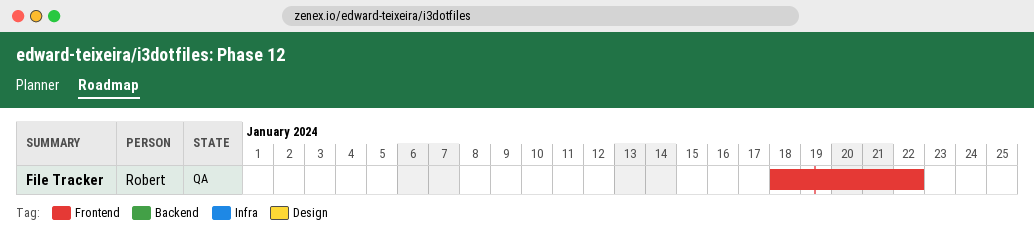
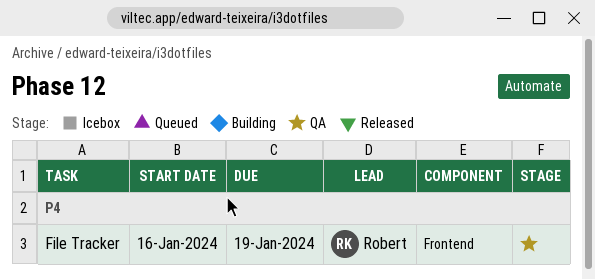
File Tracker, start: Jan 18 -> Jan 16
File Tracker, due: Jan 22 -> Jan 19

